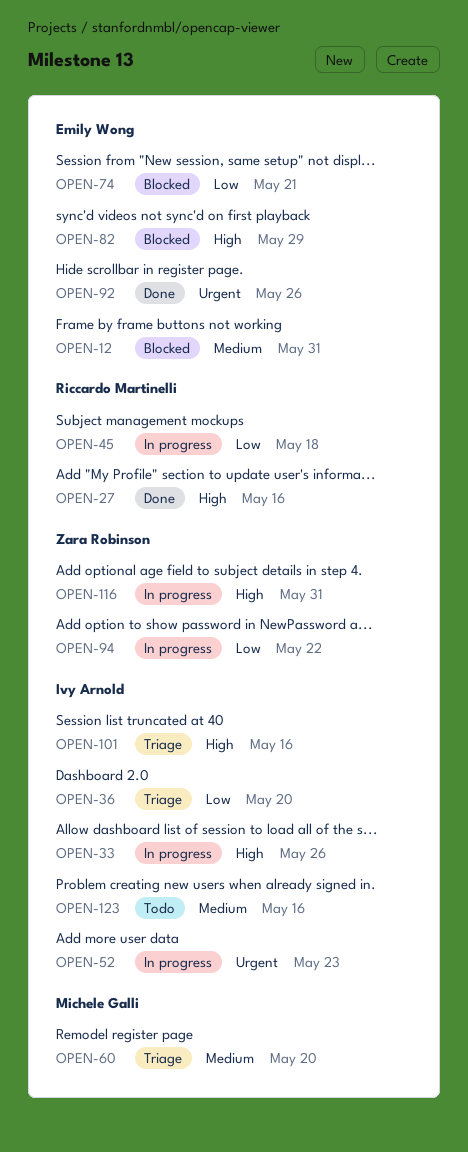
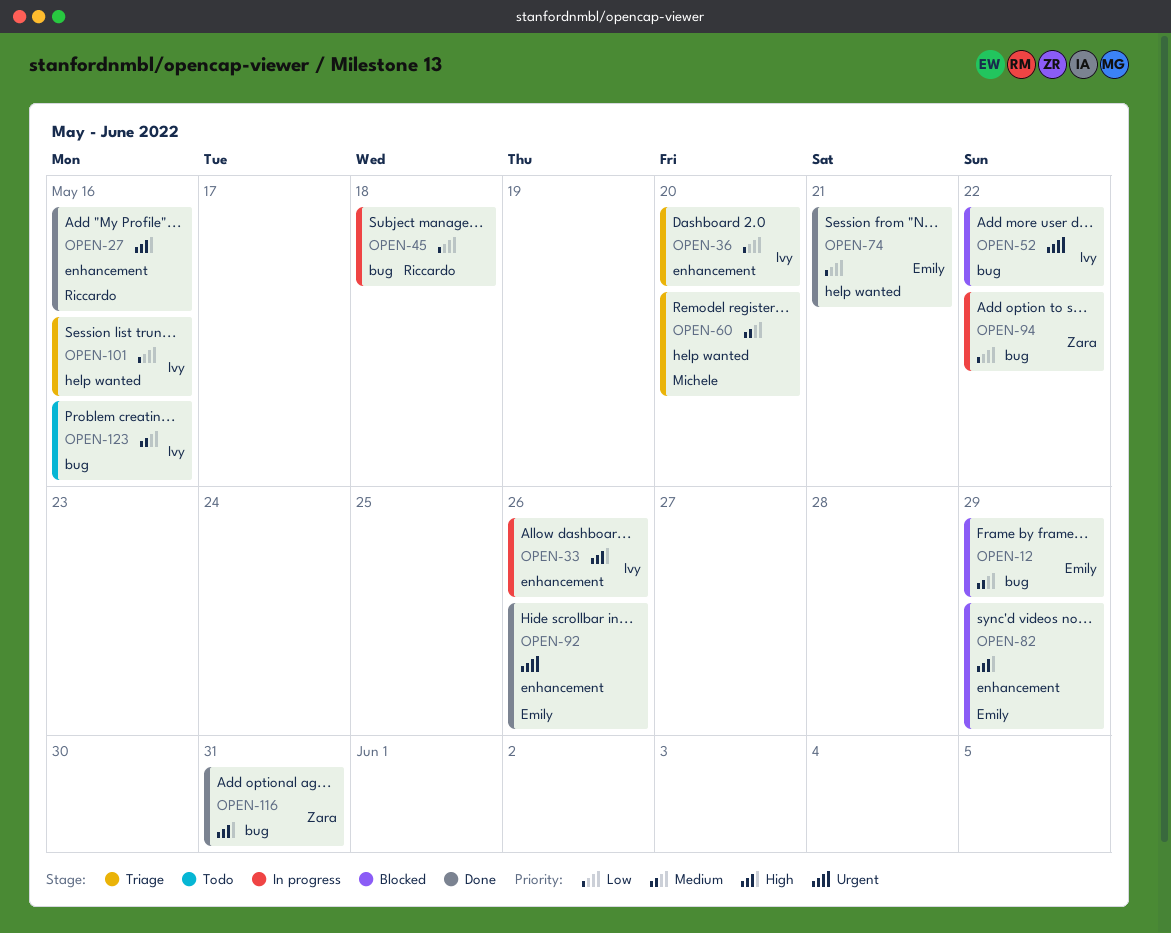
OPEN-12, due: May 31 -> May 29
OPEN-52, status: In progress -> Blocked
OPEN-52, due: May 23 -> May 22
OPEN-74, status: Blocked -> Done
OPEN-101, priority: High -> Low
OPEN-116, status: In progress -> Done

